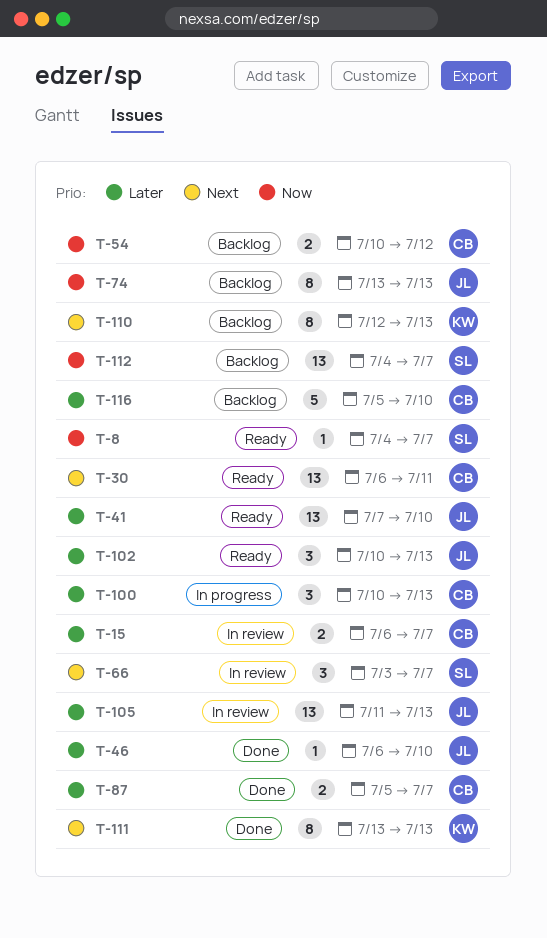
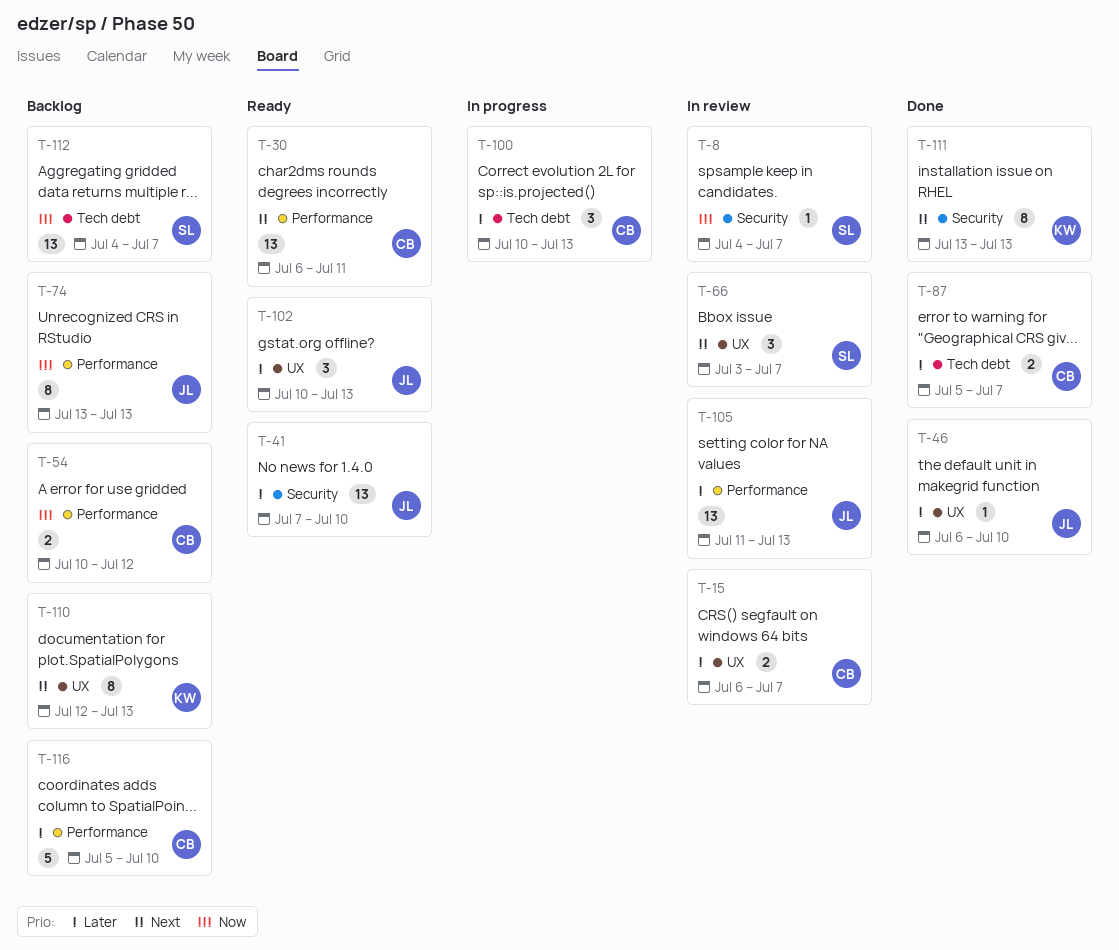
T-8, status: Ready -> In review

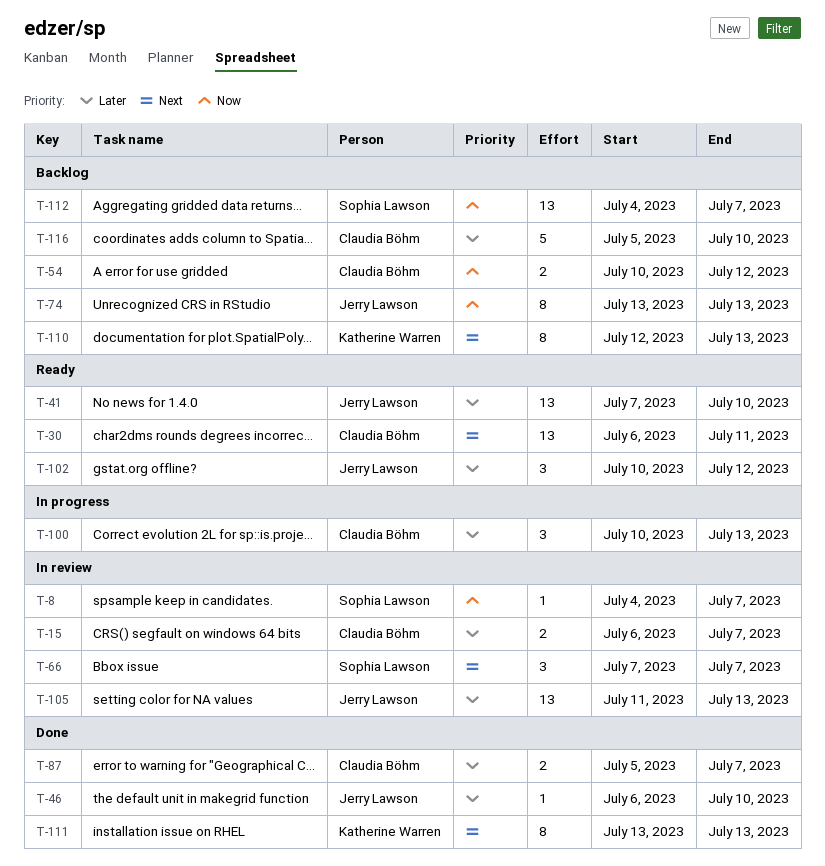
T-66, start: Jul 3 -> Jul 7
T-102, due: Jul 13 -> Jul 12

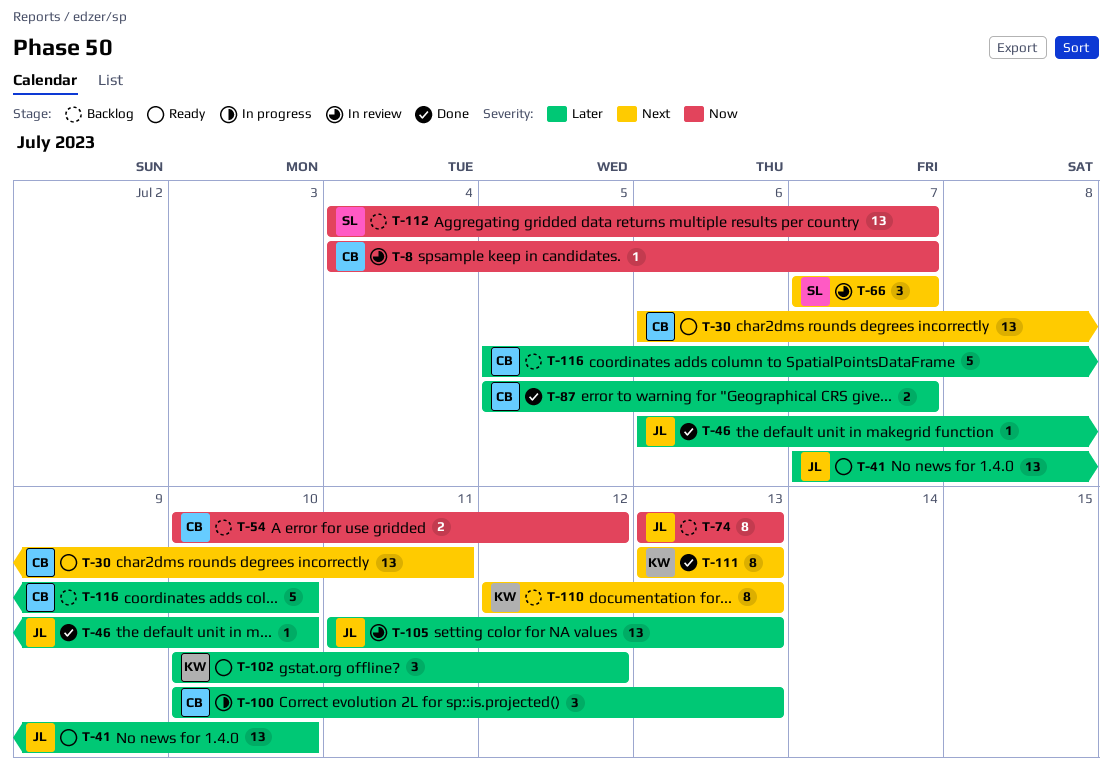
T-8, owner: Sophia Lawson -> Claudia Böhm
T-15: present -> none
T-102, owner: Jerry Lawson -> Katherine Warren

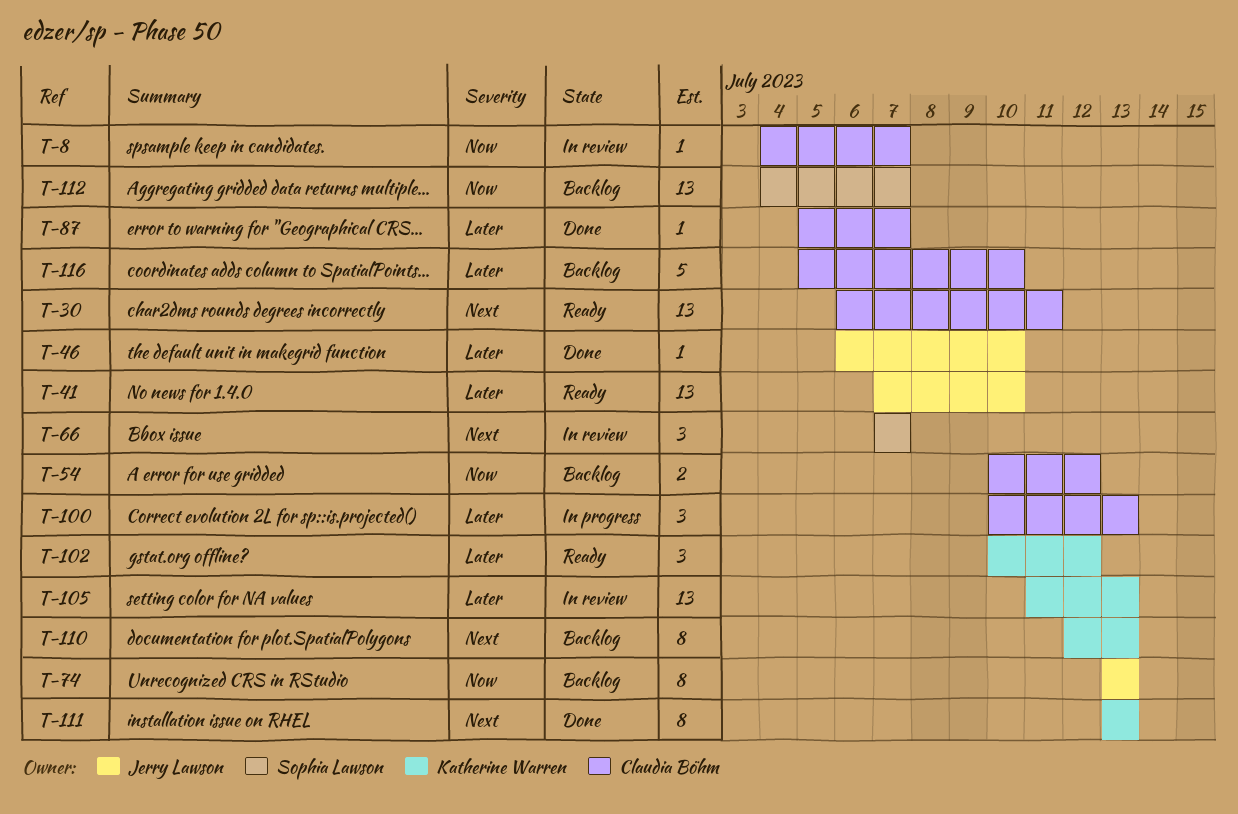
T-87, estimate: 2 -> 1
T-105, owner: Jerry Lawson -> Katherine Warren

